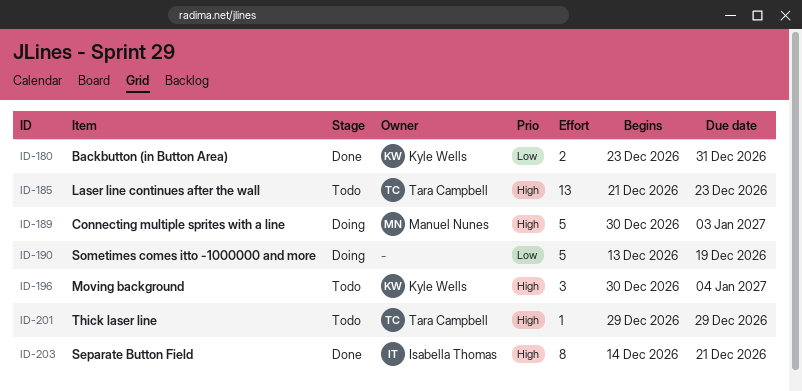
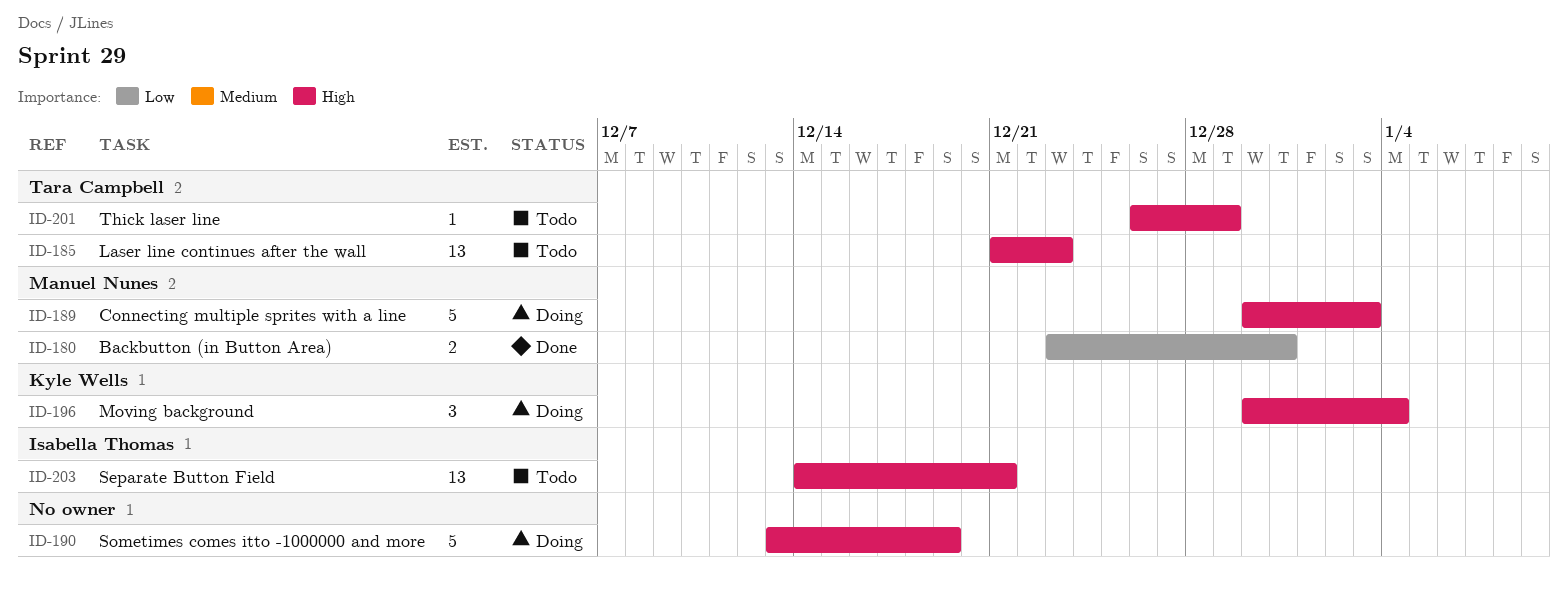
ID-180, owner: Kyle Wells -> Manuel Nunes
ID-190, priority: Low -> High
ID-196, status: Todo -> Doing
ID-201, start: Dec 29 -> Dec 26
ID-203, status: Done -> Todo
ID-203, estimate: 8 -> 13

